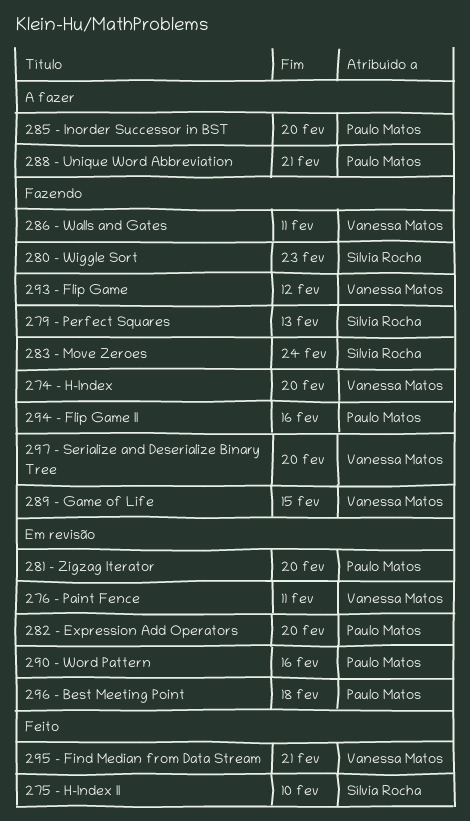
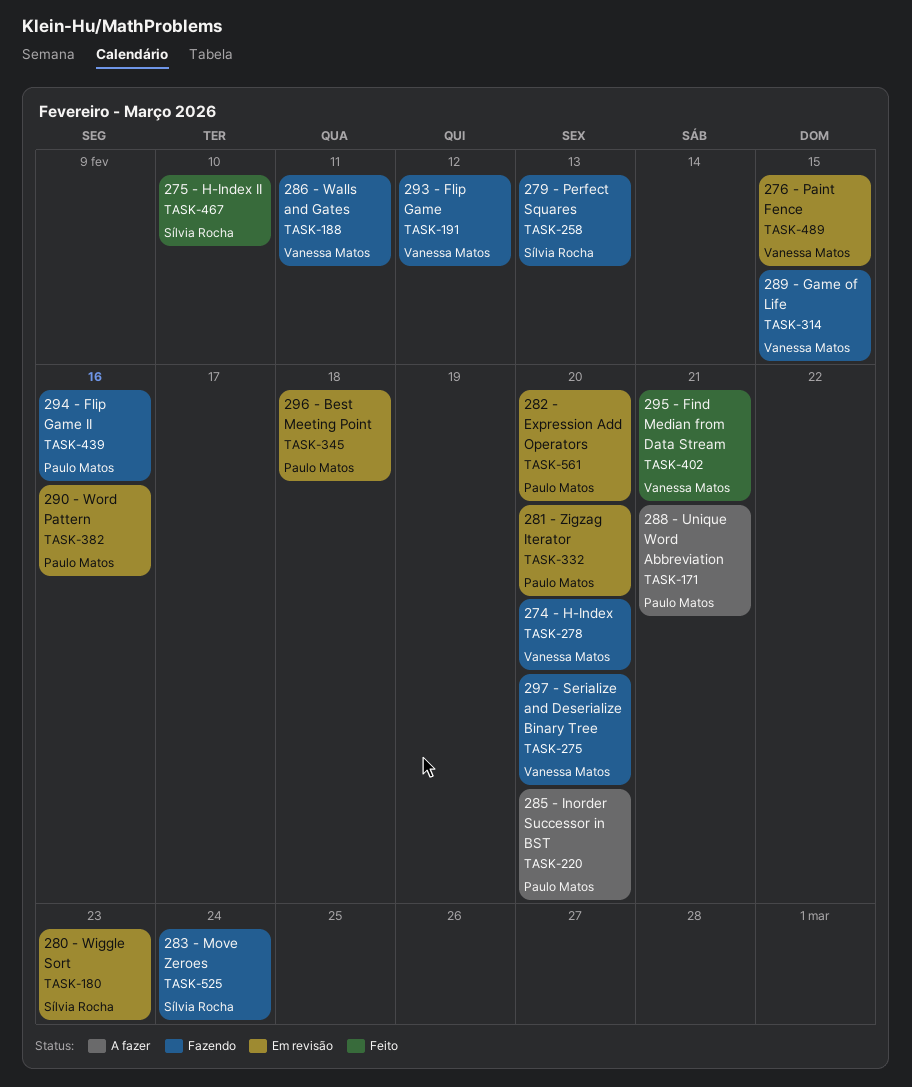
276 - Paint Fence, due: Feb 11 -> Feb 15
280 - Wiggle Sort, status: Fazendo -> Em revisão

